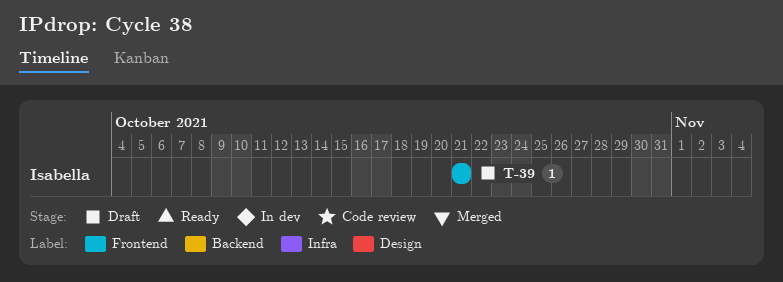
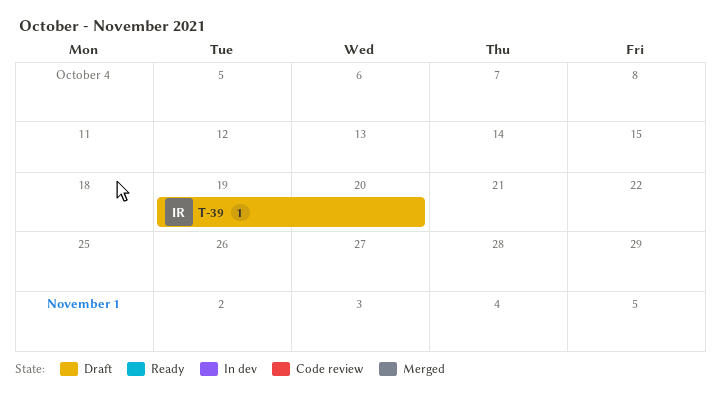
T-39, start: Oct 21 -> Oct 19
T-39, due: Oct 21 -> Oct 20

